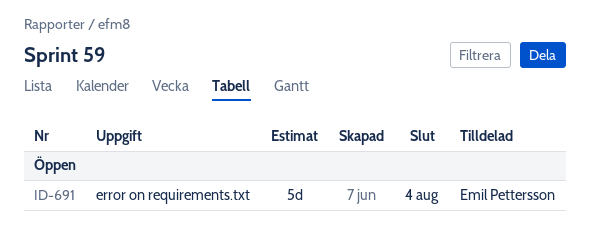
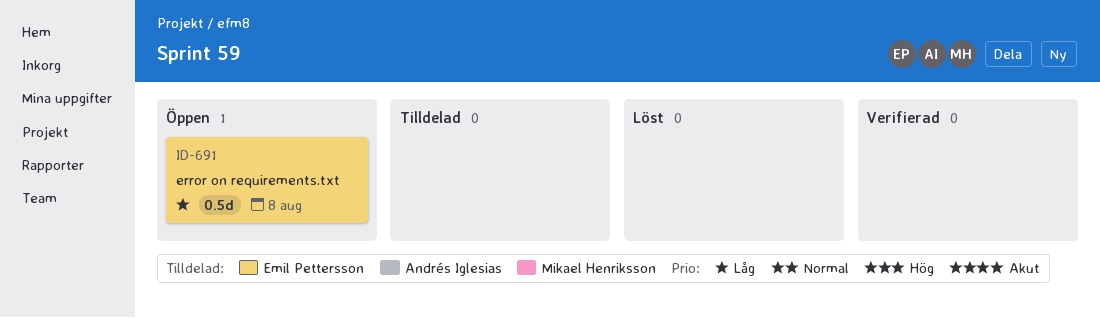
ID-691, estimate: 5d -> 0.5d
ID-691, due: Aug 4 -> Aug 8

